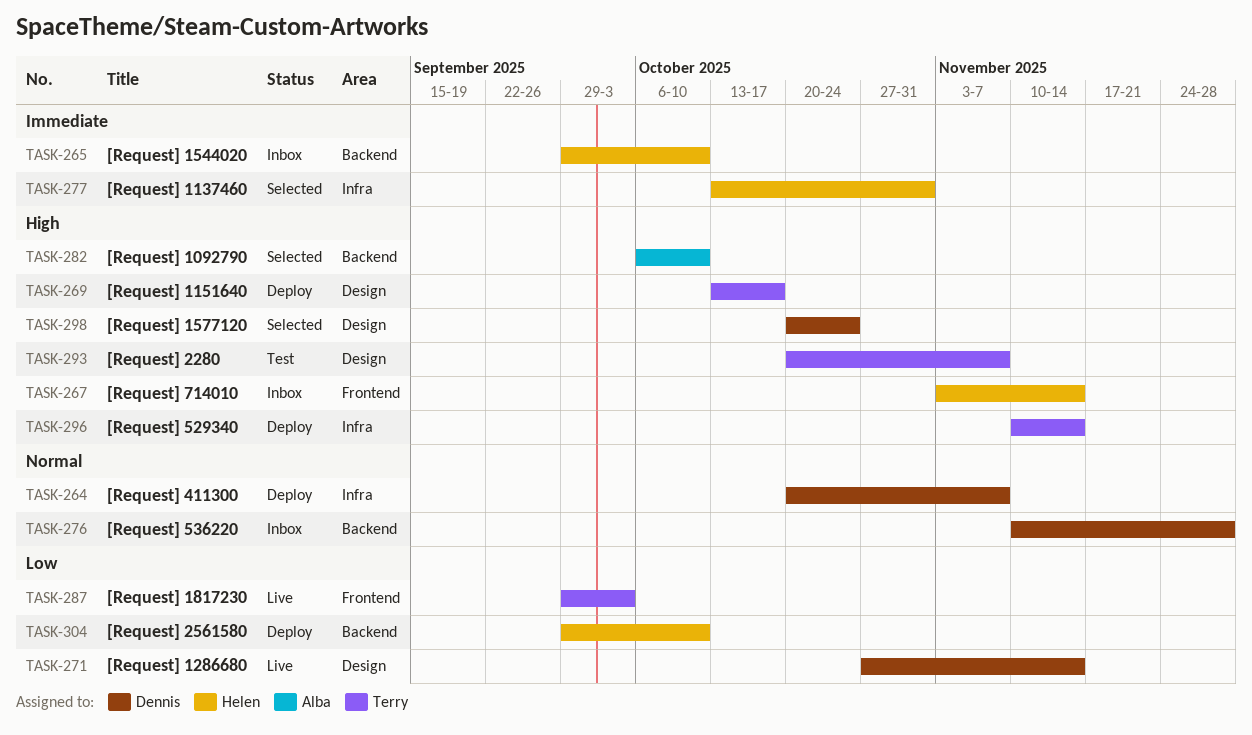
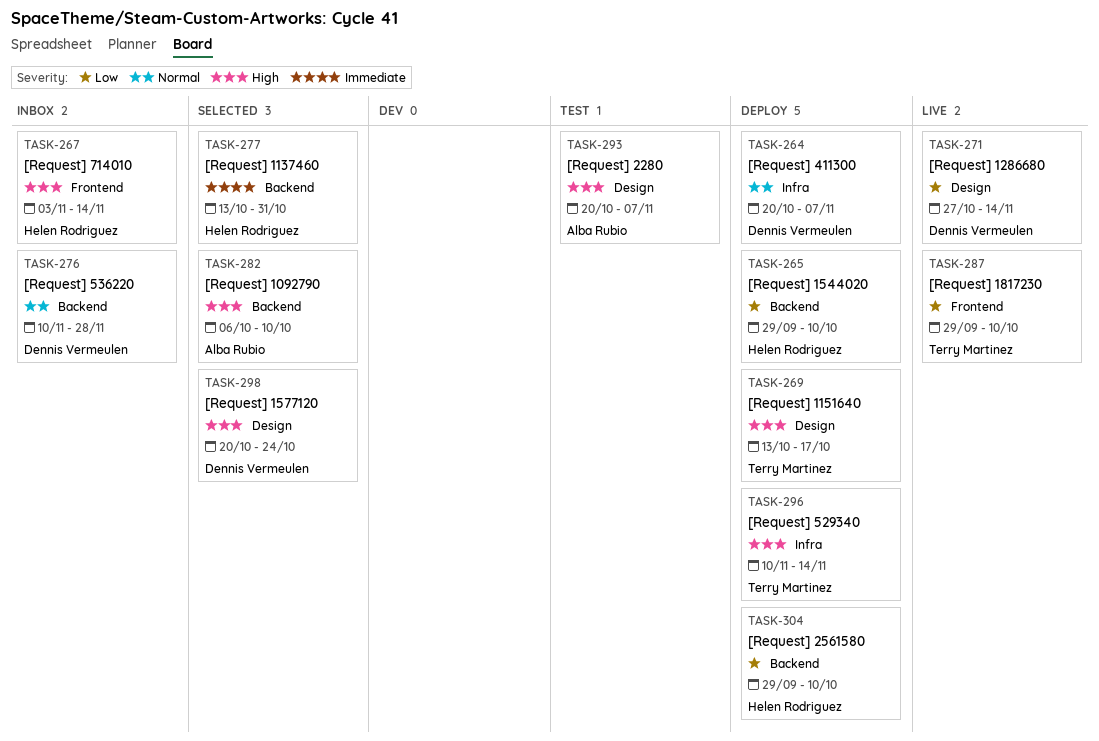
TASK-265, status: Inbox -> Deploy
TASK-265, priority: Immediate -> Low
TASK-277, label: Infra -> Backend
TASK-287, due: Oct 3 -> Oct 10
TASK-293, owner: Terry Martinez -> Alba Rubio

